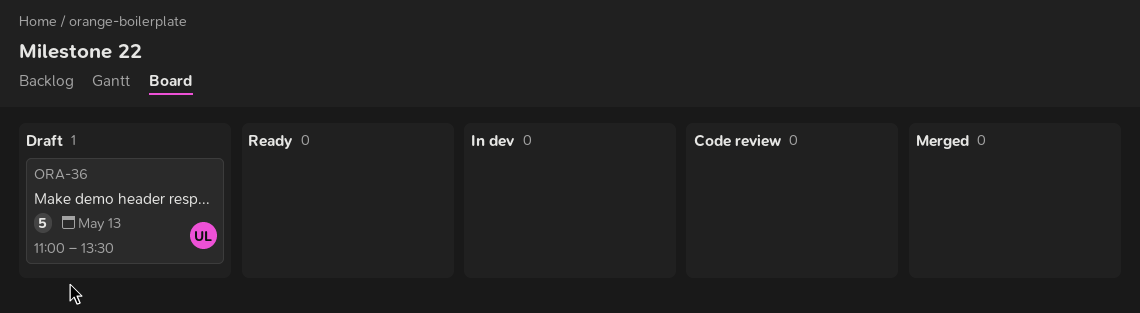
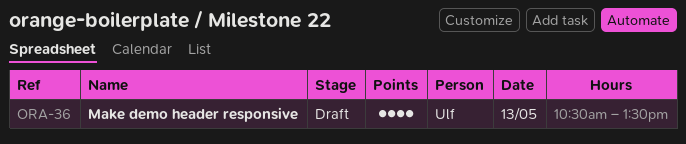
ORA-36, estimate: 5 -> 4
ORA-36, begins: 11:00 -> 10:30

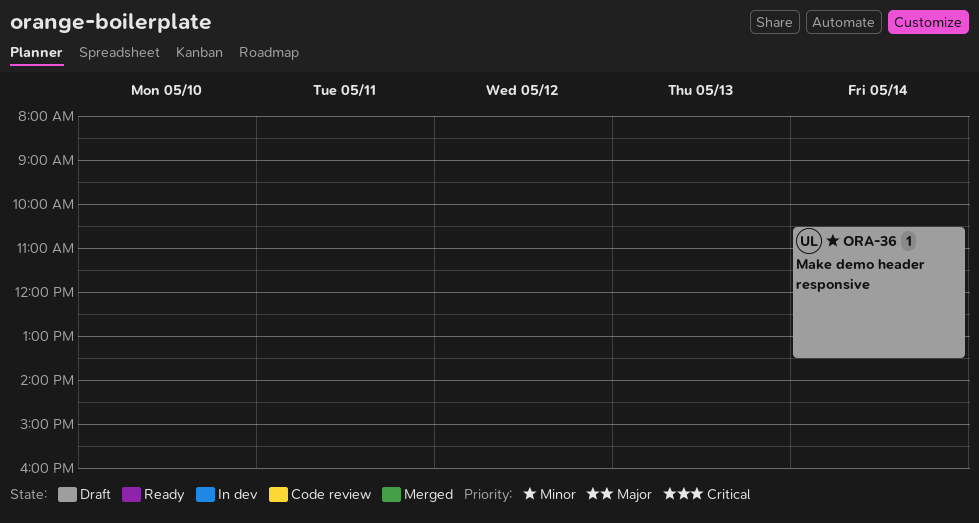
ORA-36, estimate: 4 -> 1
ORA-36, day: May 13 -> May 14

